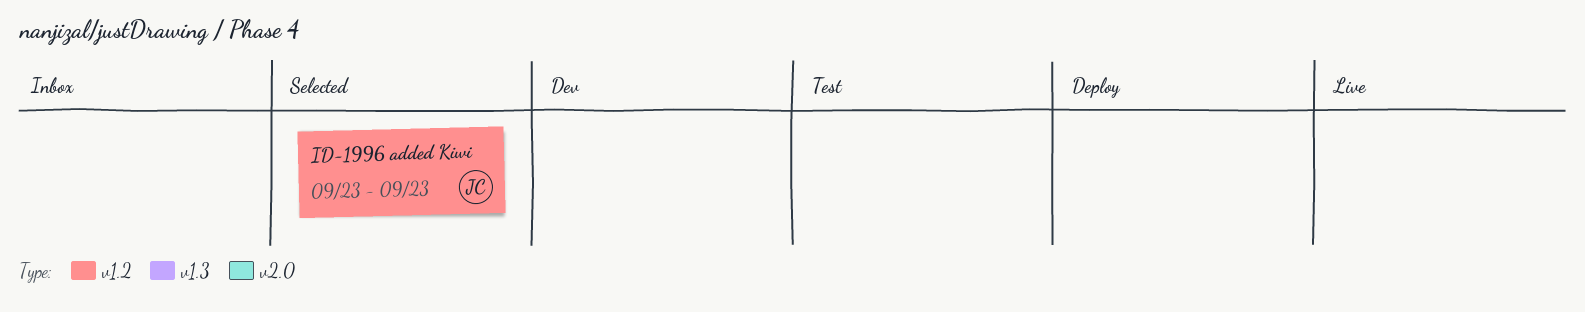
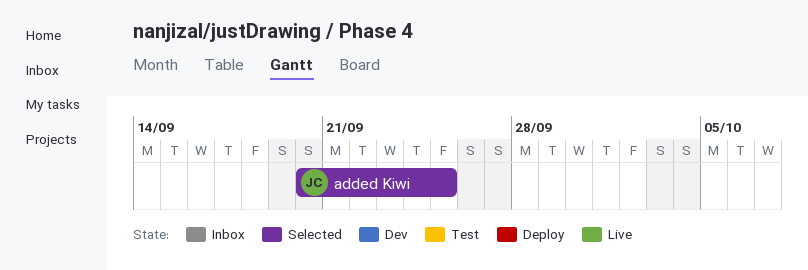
added Kiwi, start: Sep 23 -> Sep 20
added Kiwi, due: Sep 23 -> Sep 25

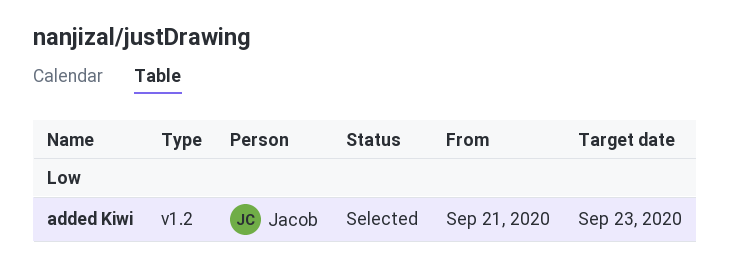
added Kiwi, start: Sep 20 -> Sep 21
added Kiwi, due: Sep 25 -> Sep 23

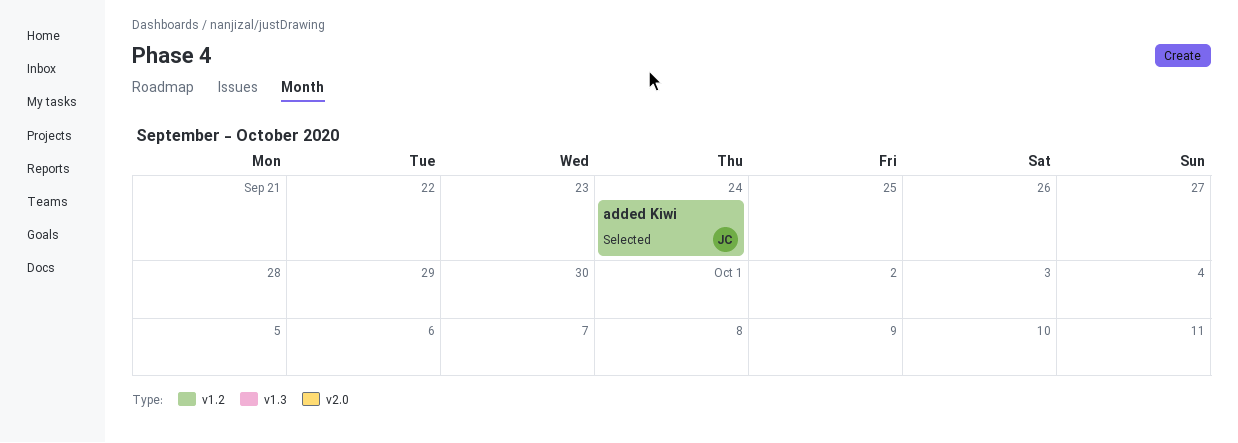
added Kiwi, due: Sep 23 -> Sep 24

